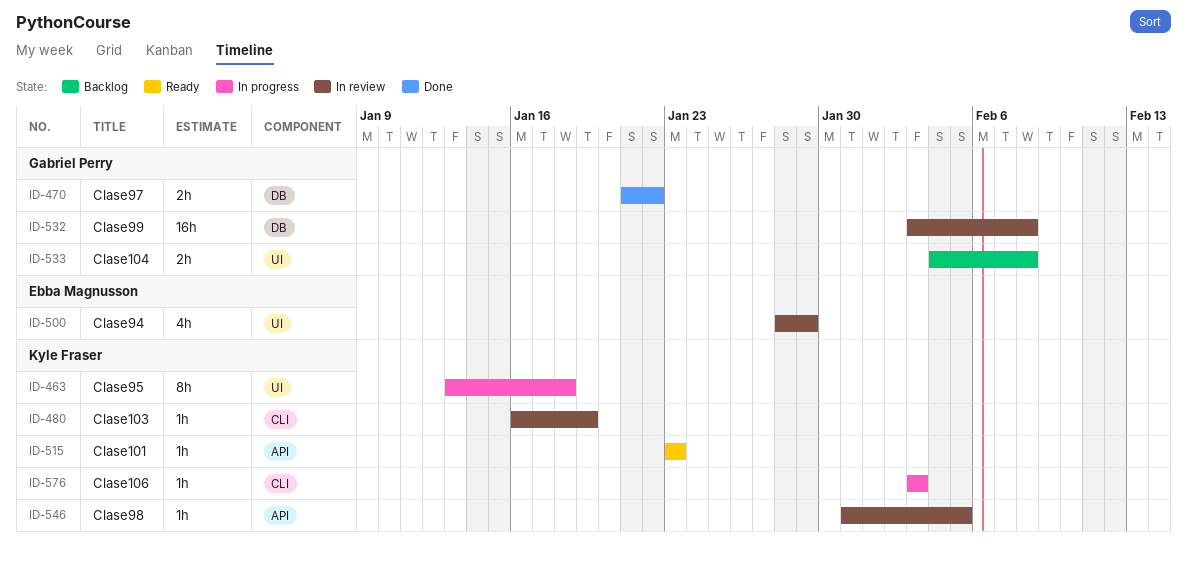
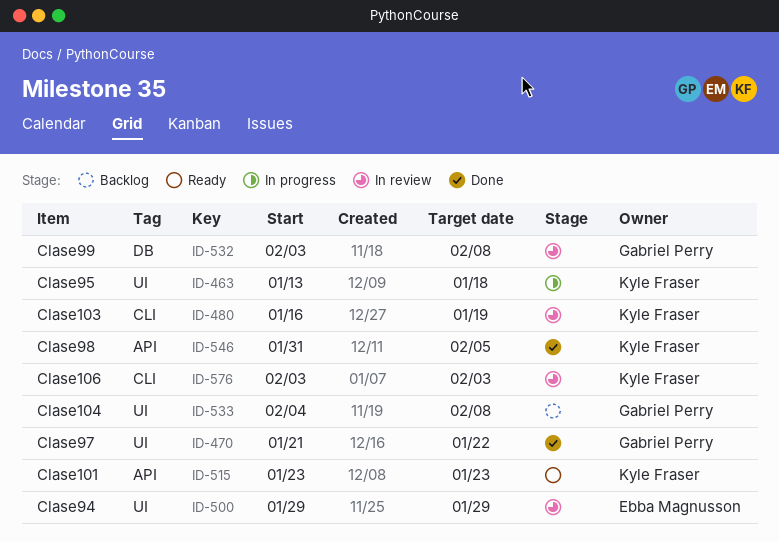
ID-470, label: DB -> UI
ID-500, start: Jan 28 -> Jan 29
ID-546, status: In review -> Done
ID-576, status: In progress -> In review

